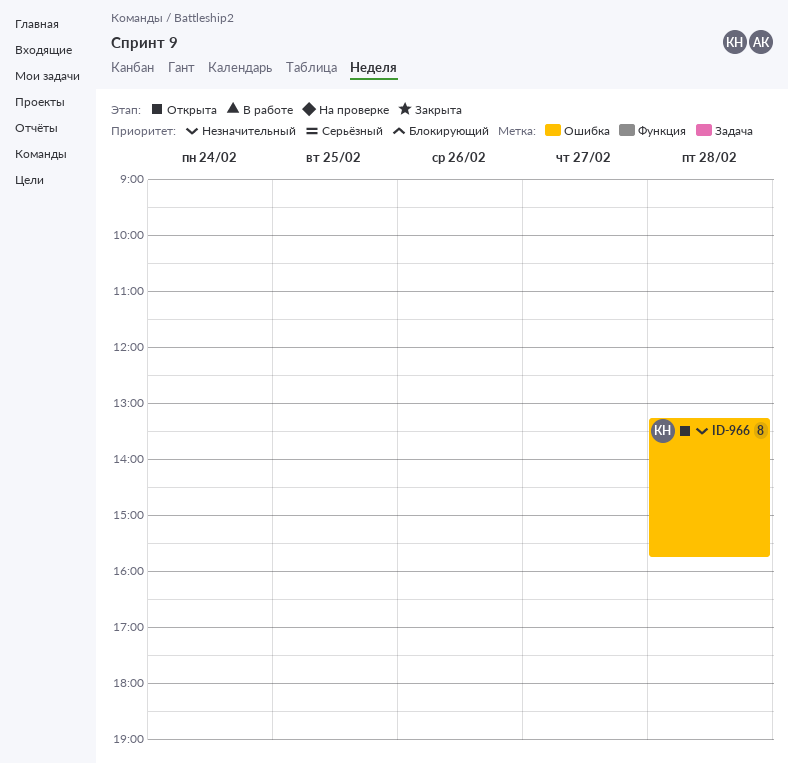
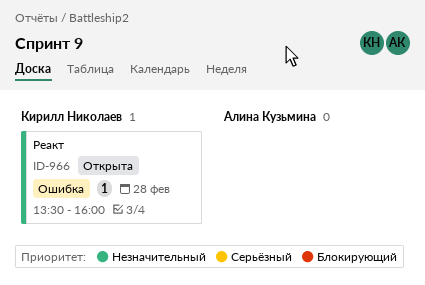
ID-966, estimate: 8 -> 1
ID-966, begins: 13:15 -> 13:30
ID-966, ends: 15:45 -> 16:00

